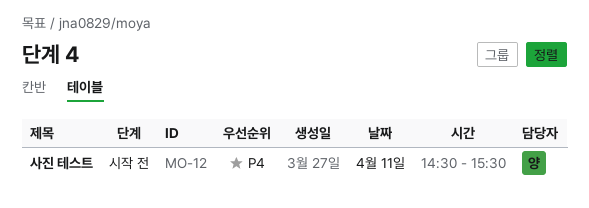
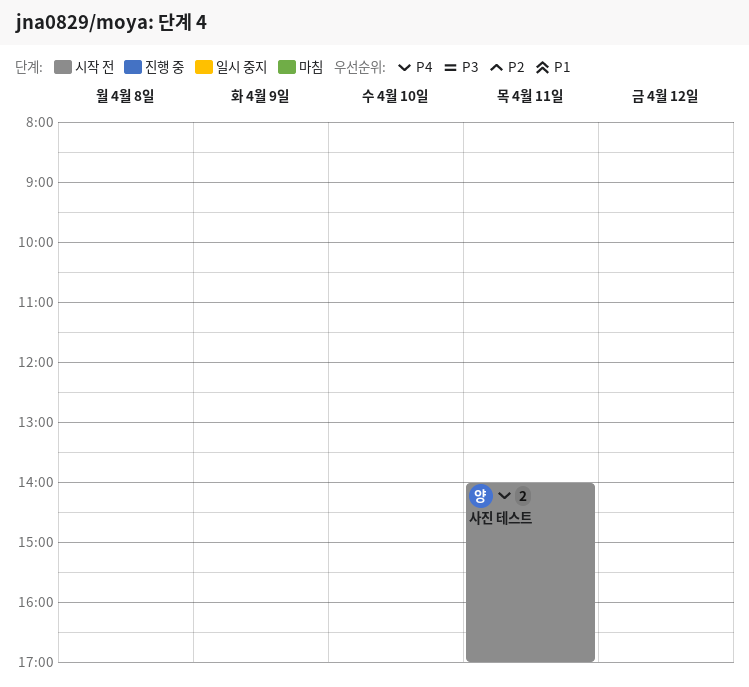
사진 테스트, begins: 14:30 -> 14:00
사진 테스트, ends: 15:30 -> 17:00

